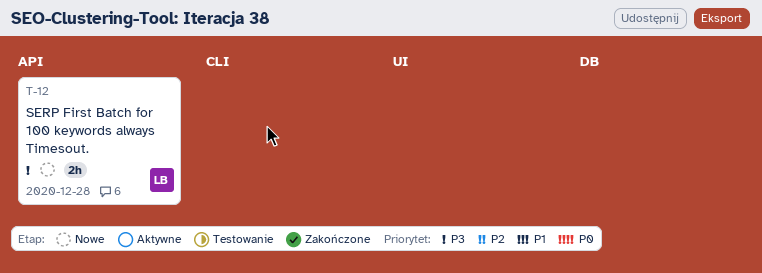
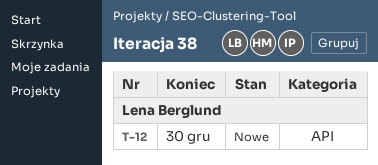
T-12, due: Dec 28 -> Dec 30

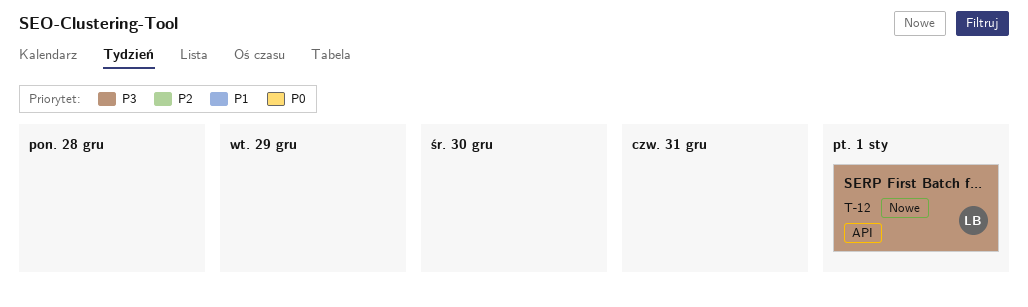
T-12, due: Dec 30 -> Jan 1

